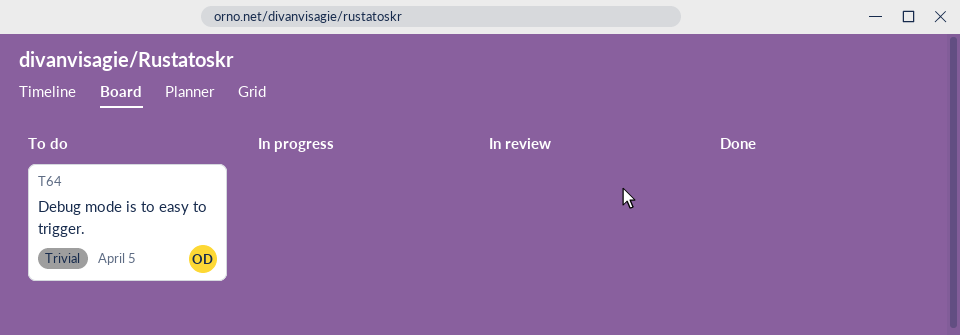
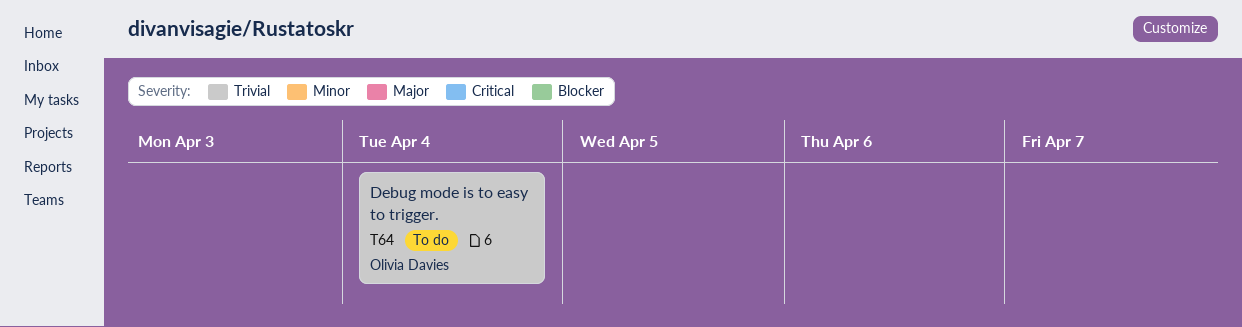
T64, due: Apr 5 -> Apr 4

